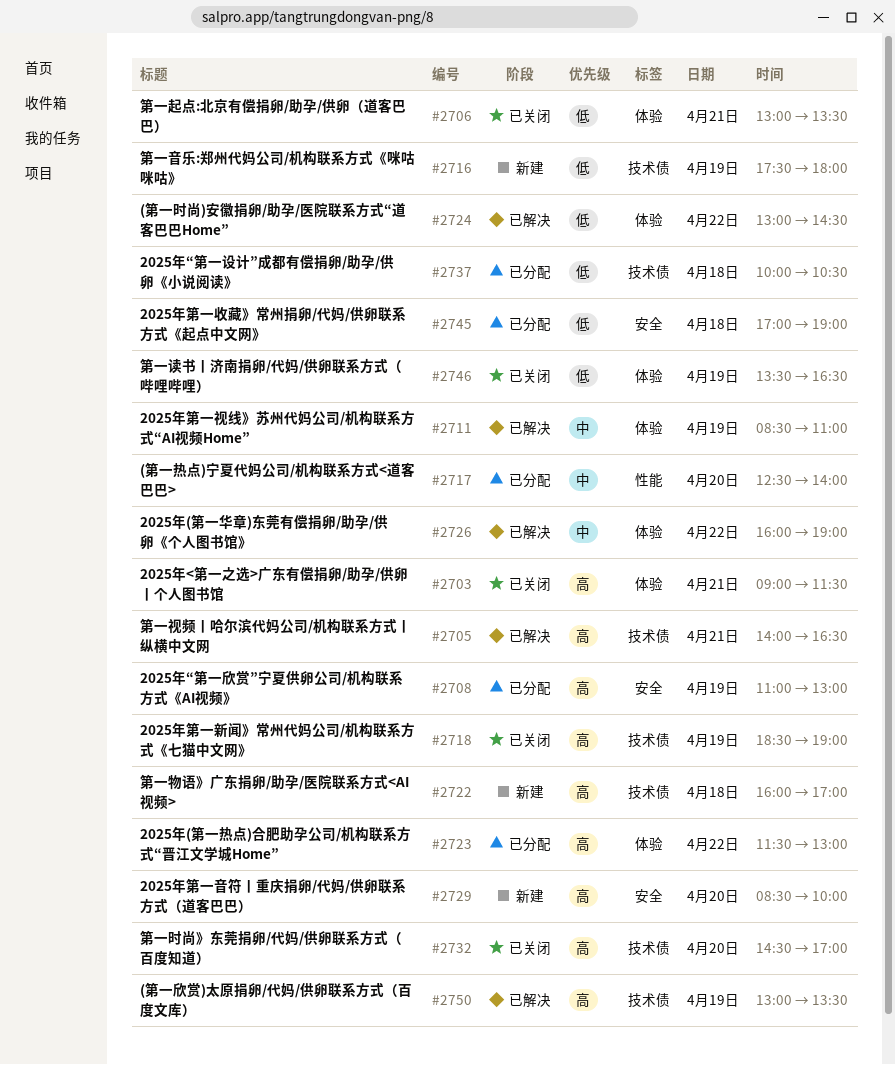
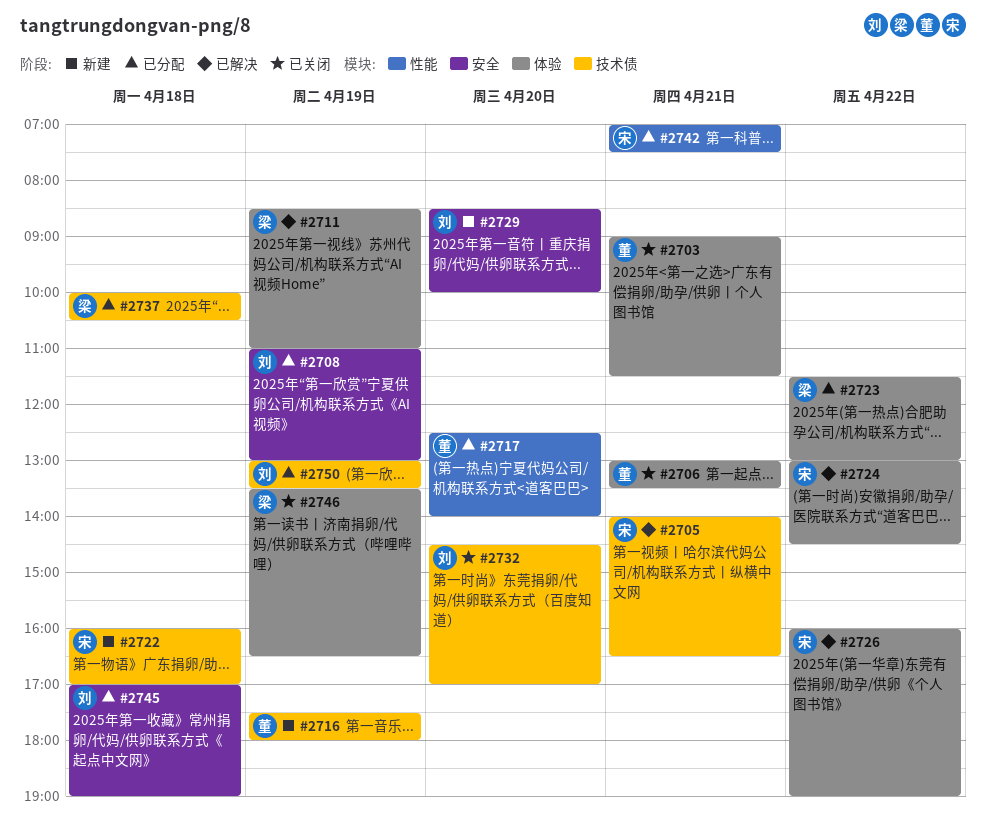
#2718: present -> none
#2742: none -> present
#2750, status: 已解决 -> 已分配

